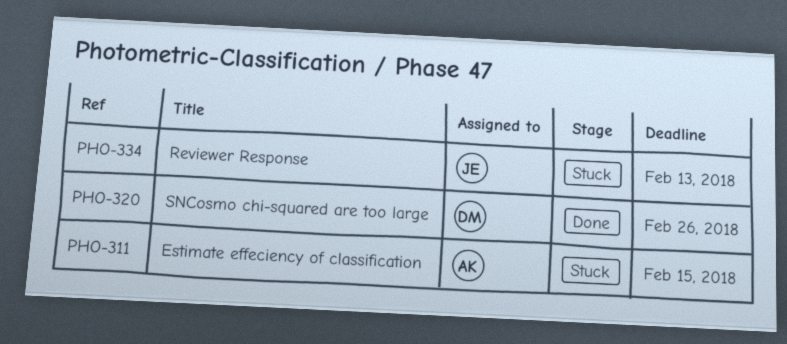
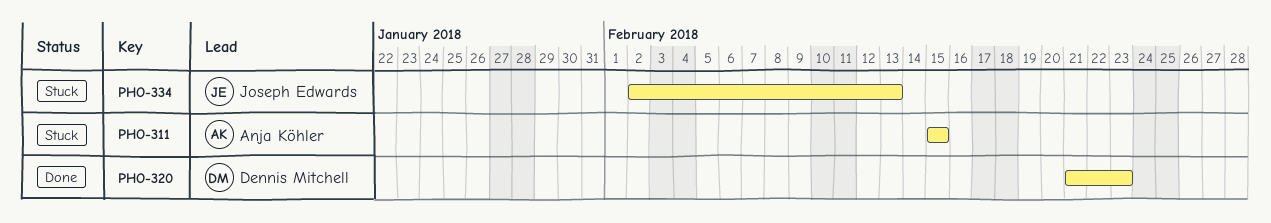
PHO-320, due: Feb 26 -> Feb 23

